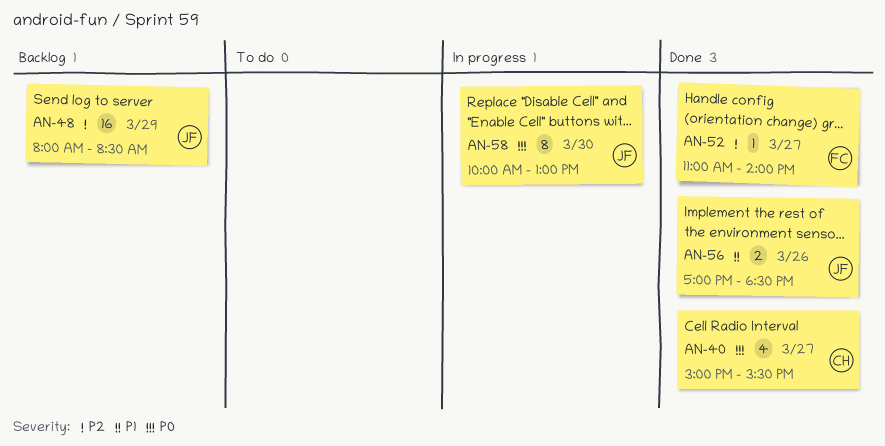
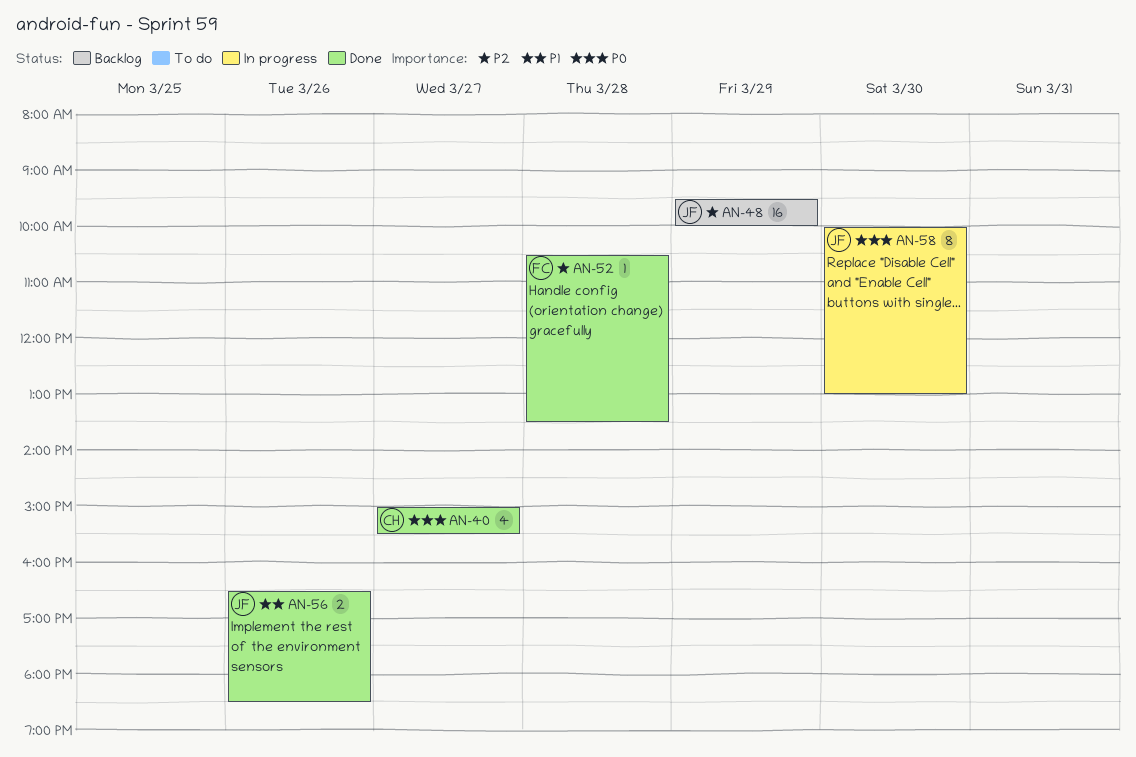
AN-48, begins: 08:00 -> 09:30
AN-48, ends: 08:30 -> 10:00
AN-52, day: Mar 27 -> Mar 28
AN-52, begins: 11:00 -> 10:30
AN-52, ends: 14:00 -> 13:30
AN-56, begins: 17:00 -> 16:30

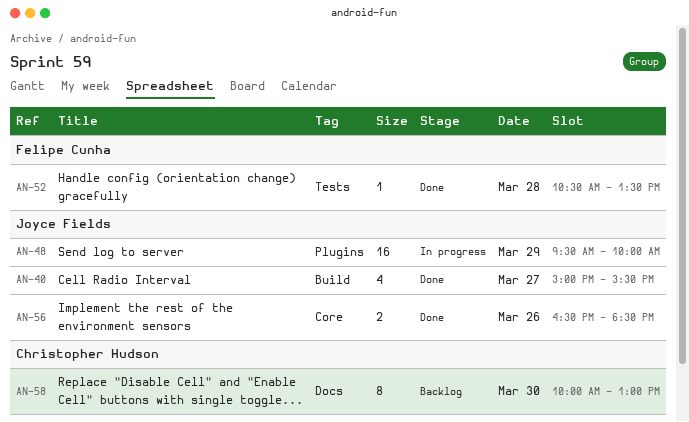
AN-40, owner: Christopher Hudson -> Joyce Fields
AN-48, status: Backlog -> In progress
AN-58, status: In progress -> Backlog
AN-58, owner: Joyce Fields -> Christopher Hudson

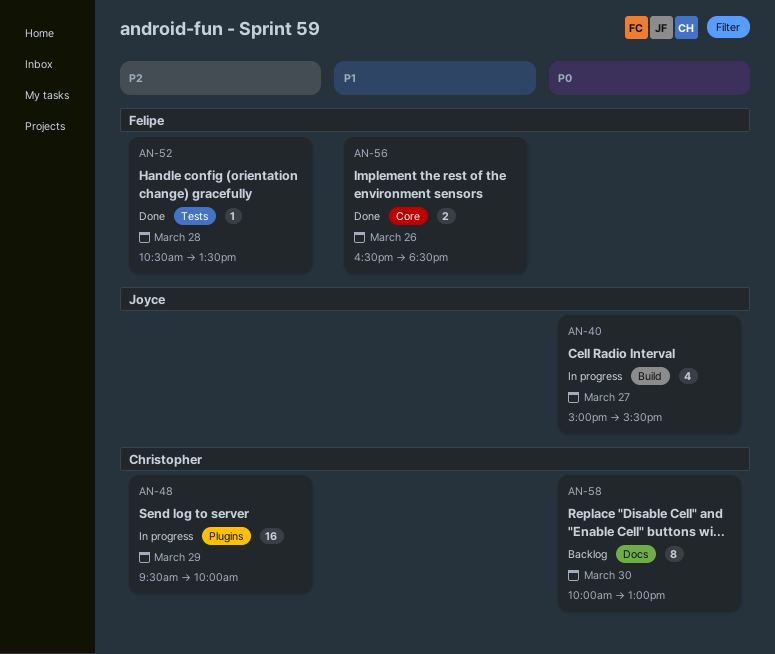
AN-40, status: Done -> In progress
AN-48, owner: Joyce Fields -> Christopher Hudson
AN-56, owner: Joyce Fields -> Felipe Cunha

